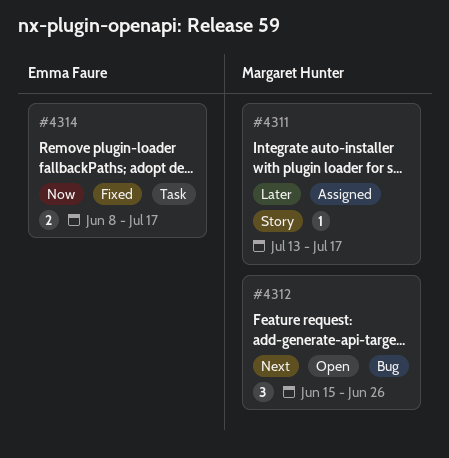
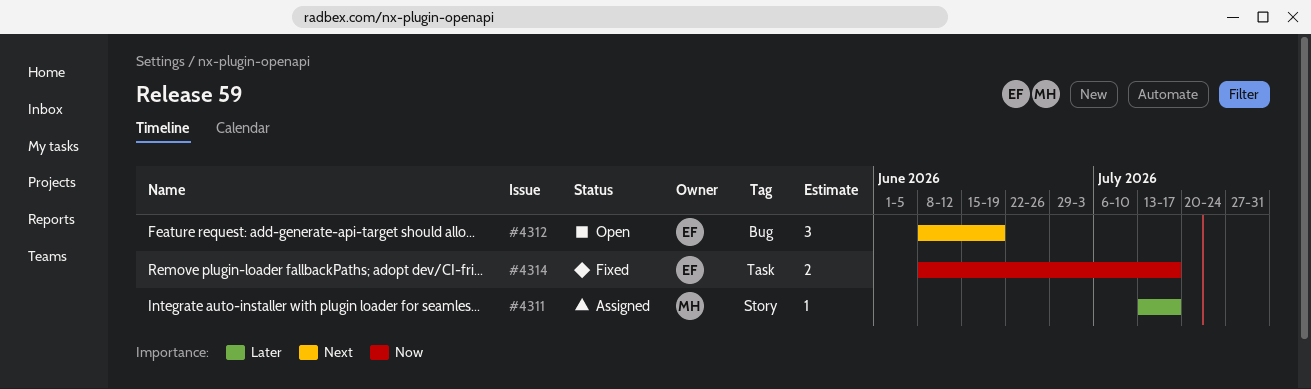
#4312, owner: Margaret Hunter -> Emma Faure
#4312, start: Jun 15 -> Jun 8
#4312, due: Jun 26 -> Jun 19

